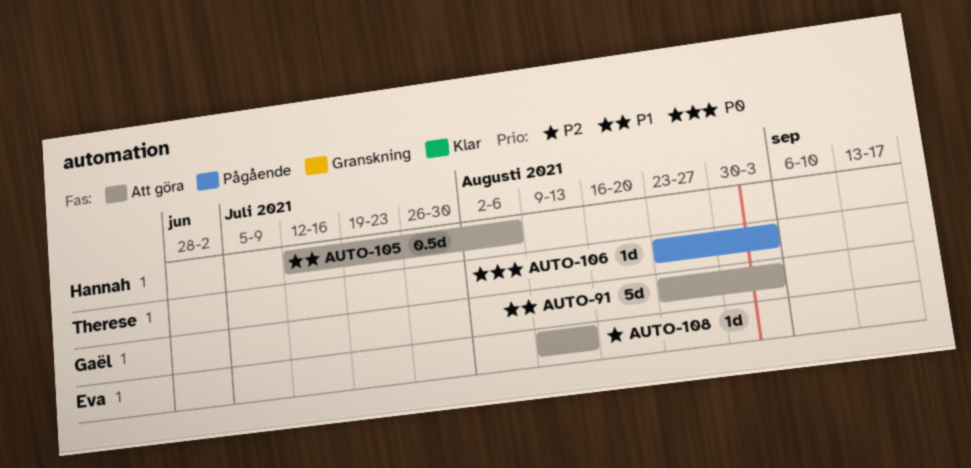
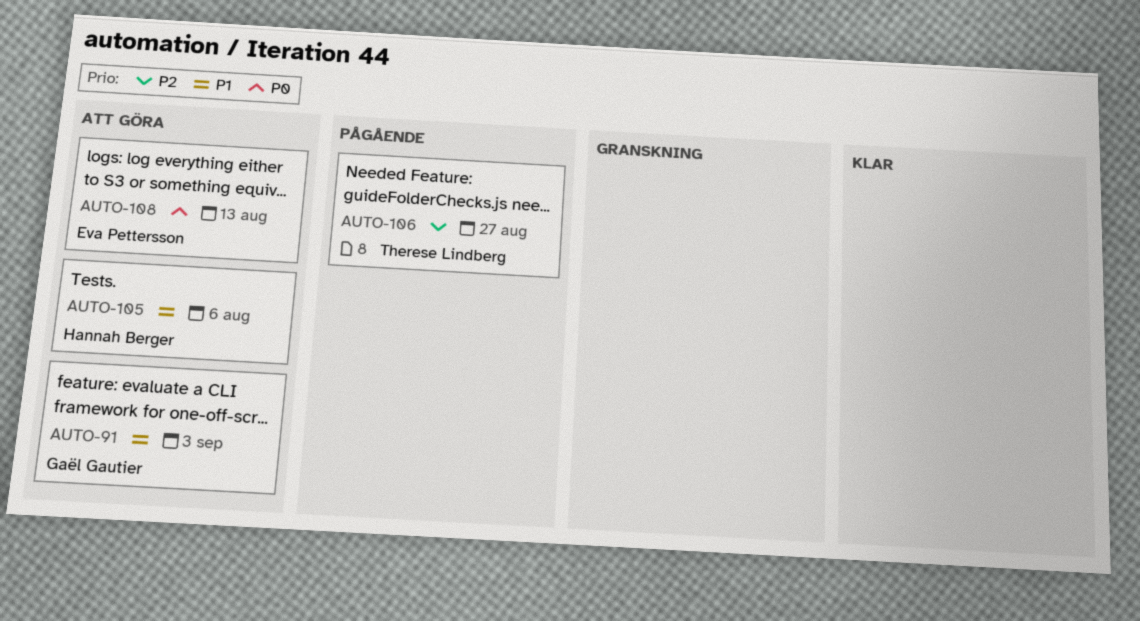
AUTO-106, priority: P0 -> P2
AUTO-106, due: Sep 3 -> Aug 27
AUTO-108, priority: P2 -> P0

